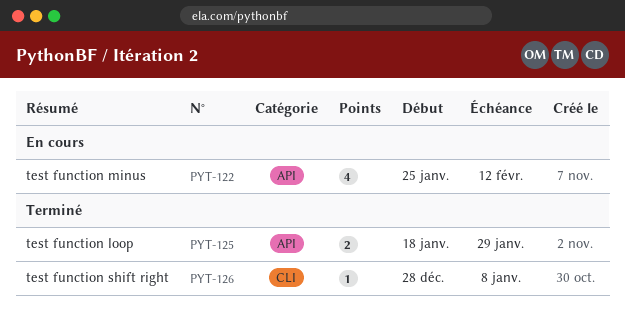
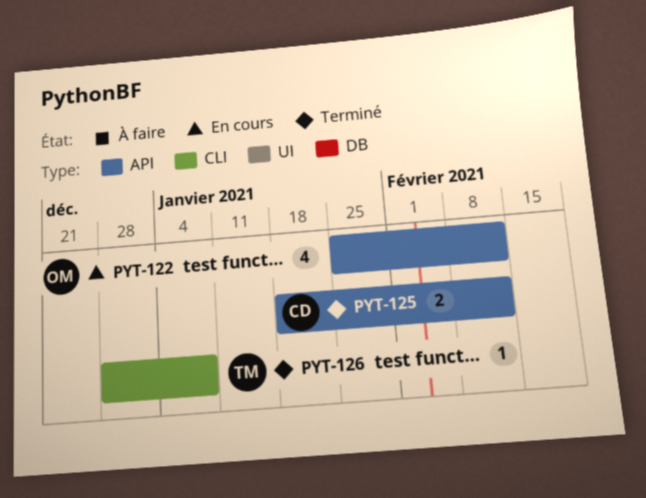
PYT-125, due: Jan 29 -> Feb 12

